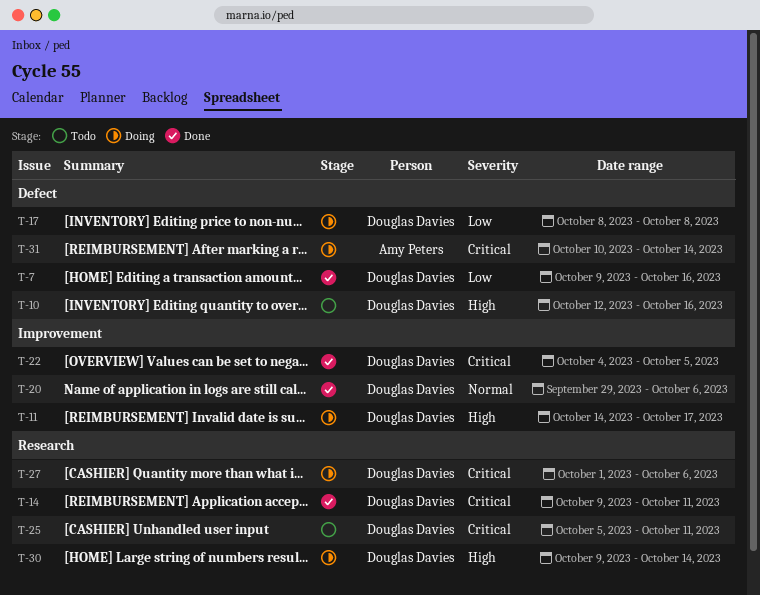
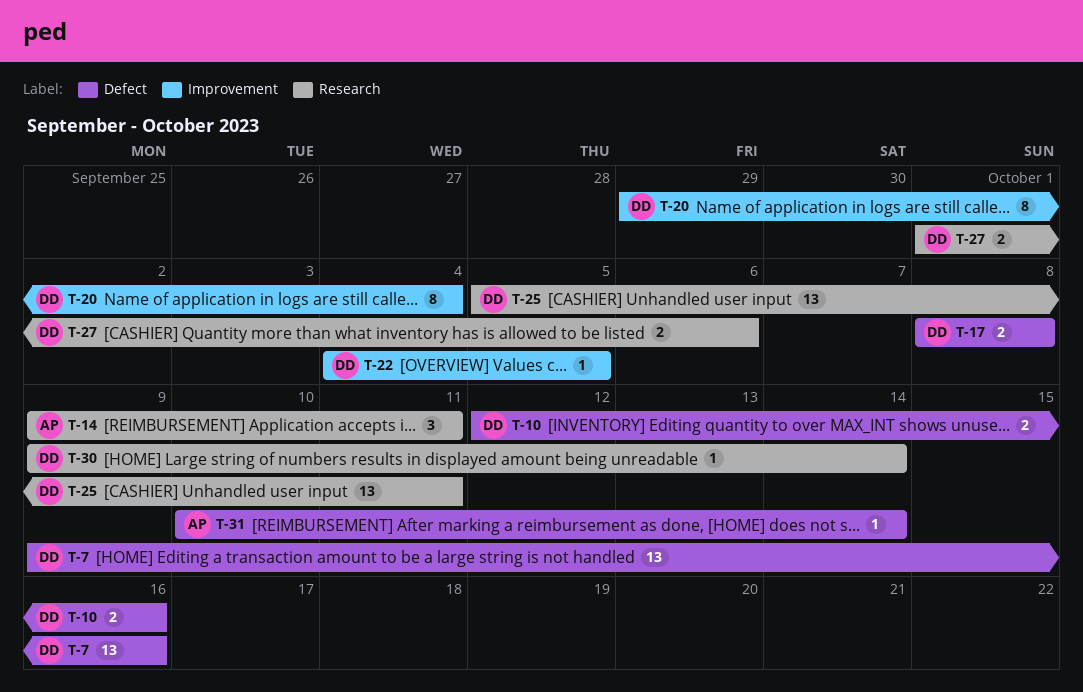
T-11: present -> none
T-14, owner: Douglas Davies -> Amy Peters
T-20, due: Oct 6 -> Oct 4

